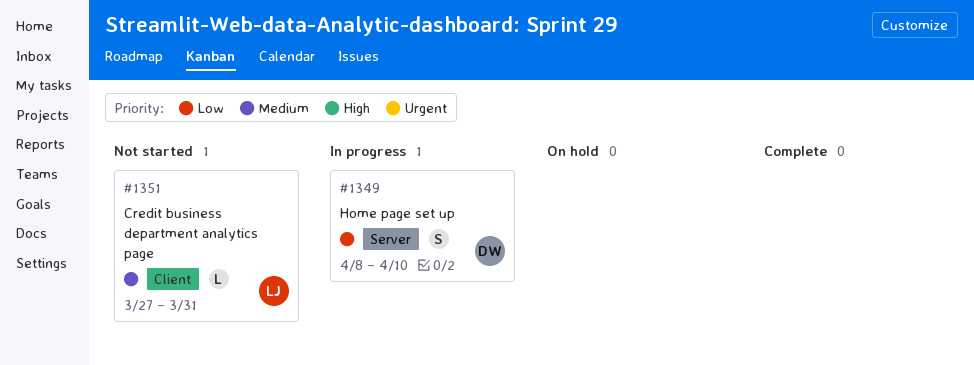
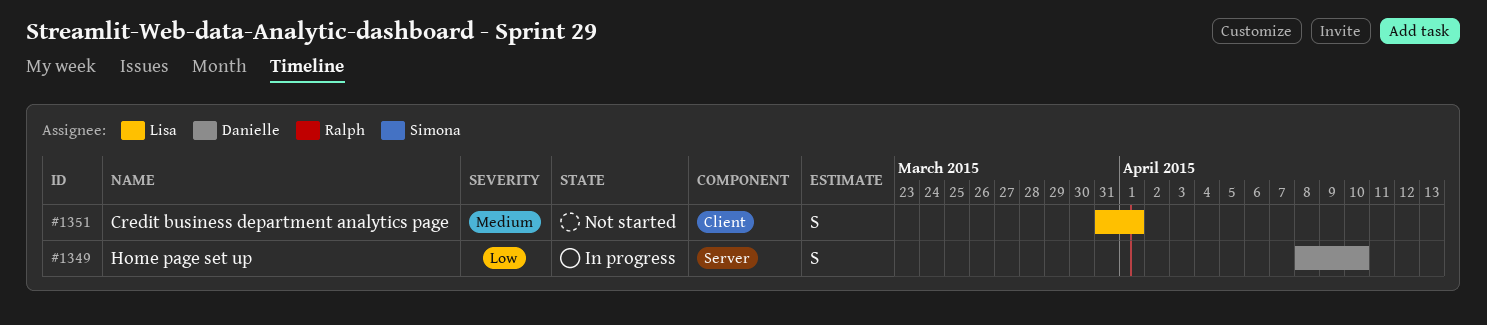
#1351, estimate: L -> S
#1351, start: Mar 27 -> Mar 31
#1351, due: Mar 31 -> Apr 1

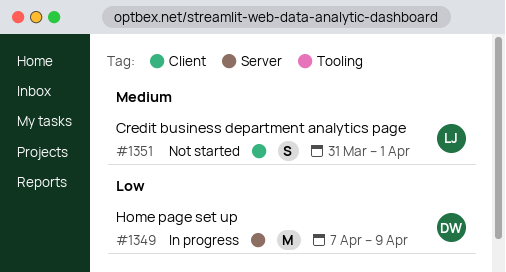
#1349, estimate: S -> M
#1349, start: Apr 8 -> Apr 7
#1349, due: Apr 10 -> Apr 9

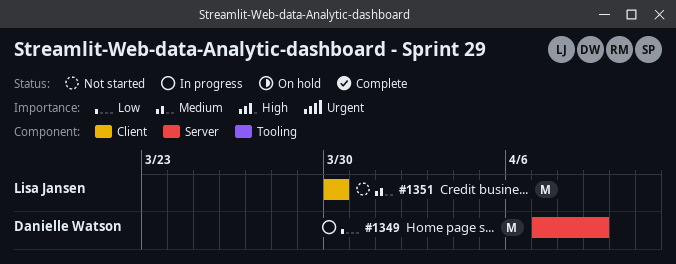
#1351, estimate: S -> M
#1351, start: Mar 31 -> Mar 30
#1351, due: Apr 1 -> Mar 30

